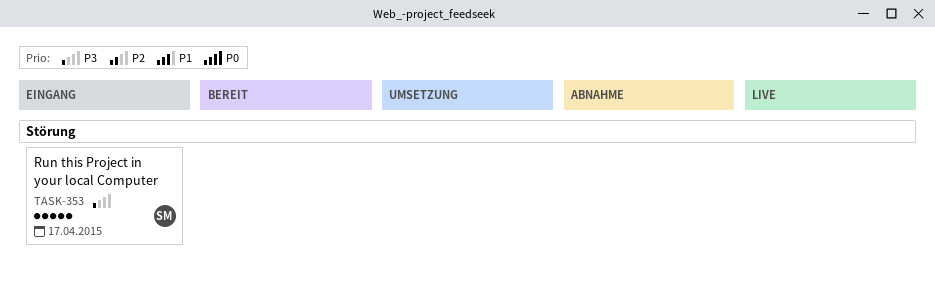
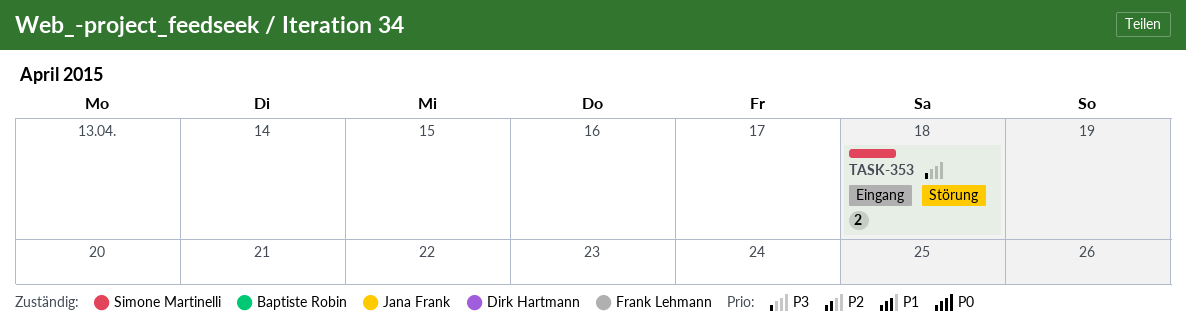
TASK-353, estimate: 5 -> 2
TASK-353, due: Apr 17 -> Apr 18

